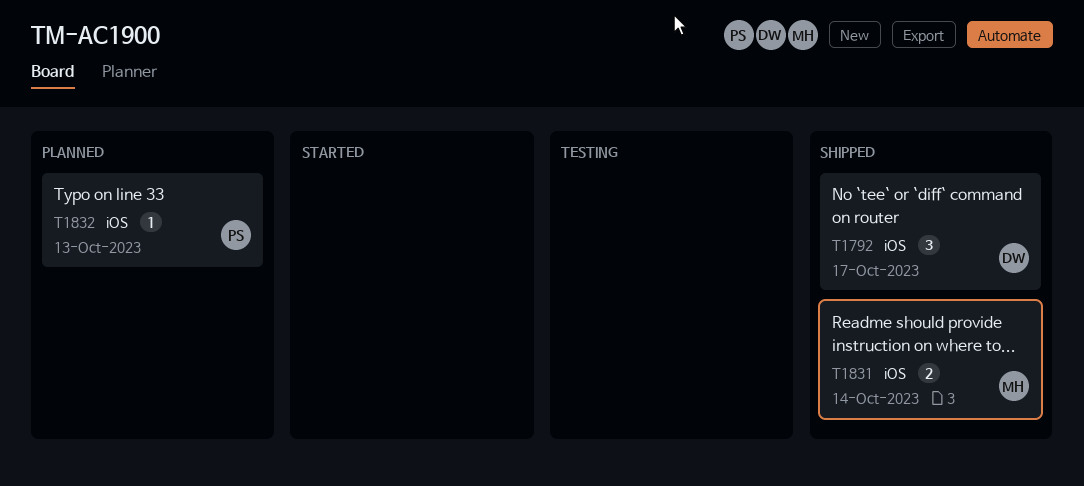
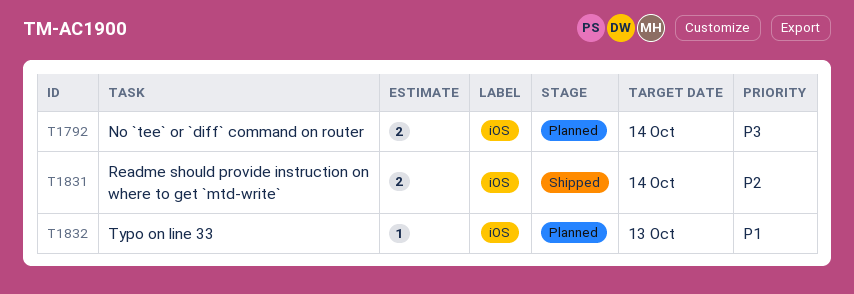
T1792, status: Shipped -> Planned
T1792, estimate: 3 -> 2
T1792, due: Oct 17 -> Oct 14

